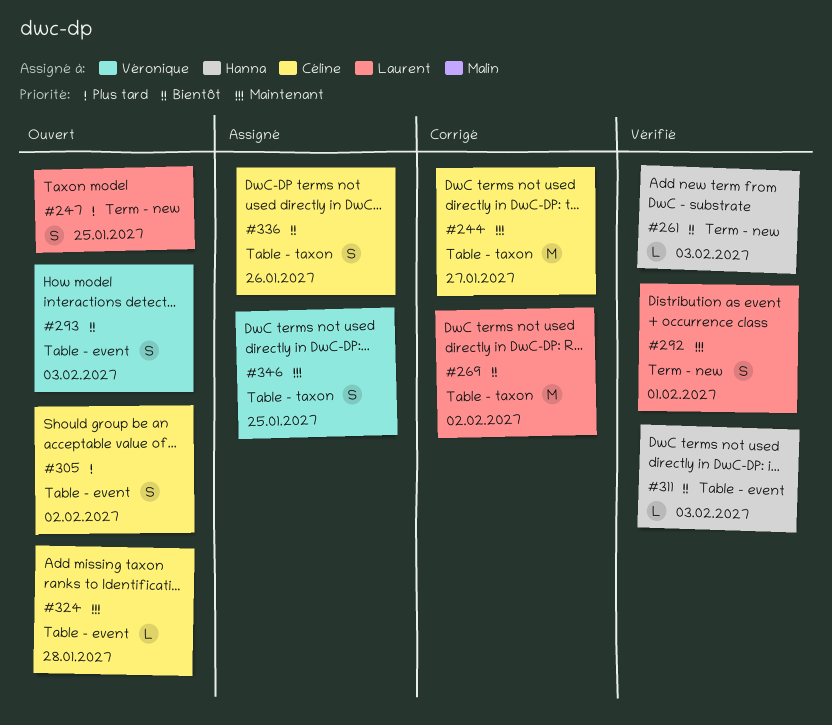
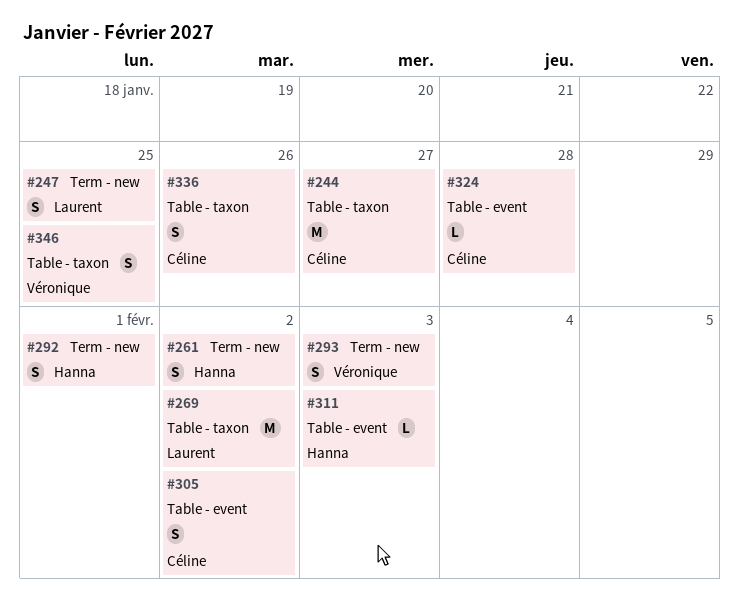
#261, estimate: L -> S
#261, due: Feb 3 -> Feb 2
#292, owner: Laurent -> Hanna
#293, label: Table - event -> Term - new

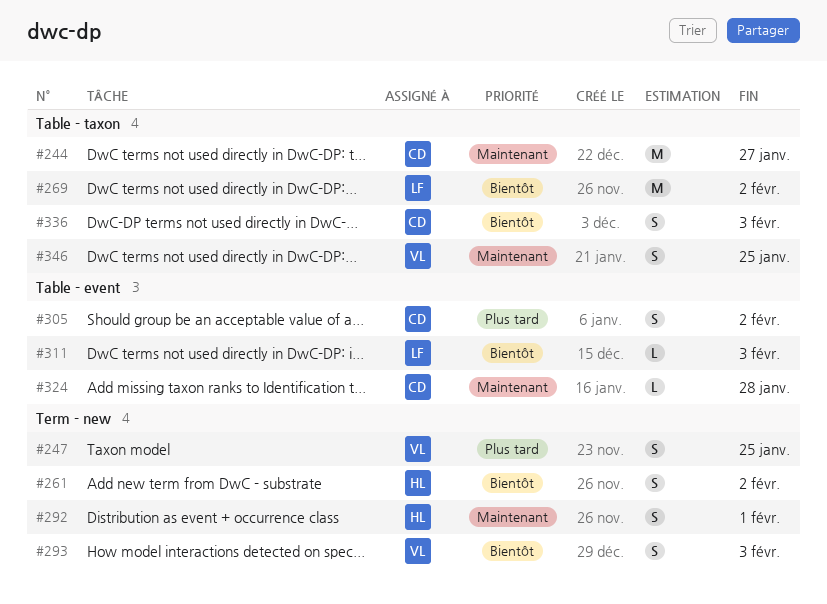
#247, owner: Laurent -> Véronique
#311, owner: Hanna -> Laurent
#336, due: Jan 26 -> Feb 3

